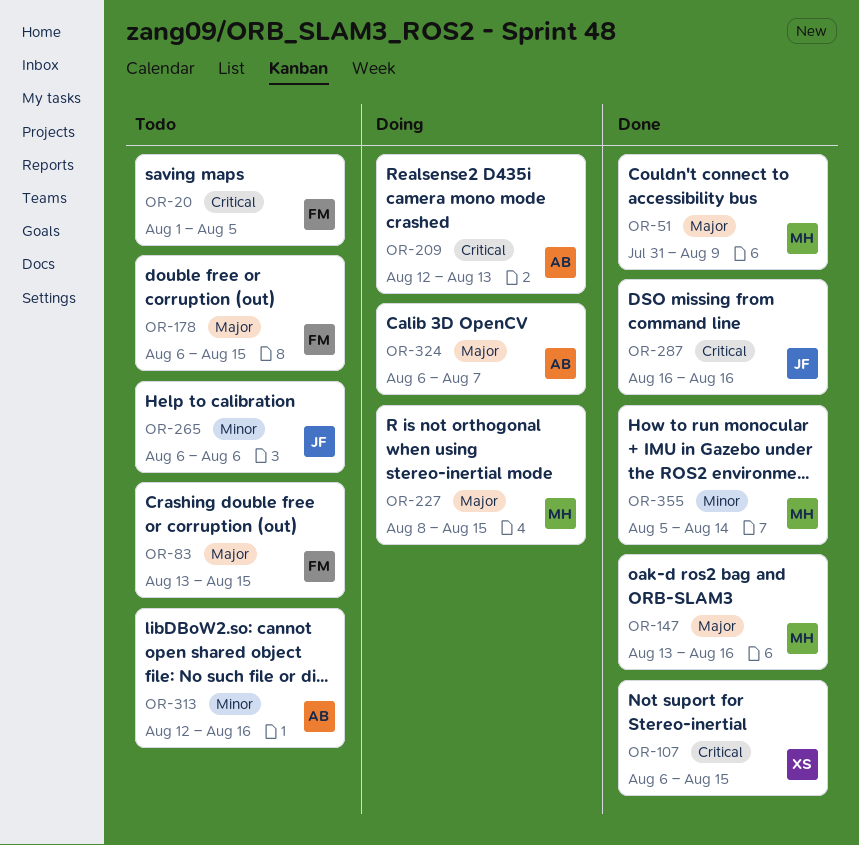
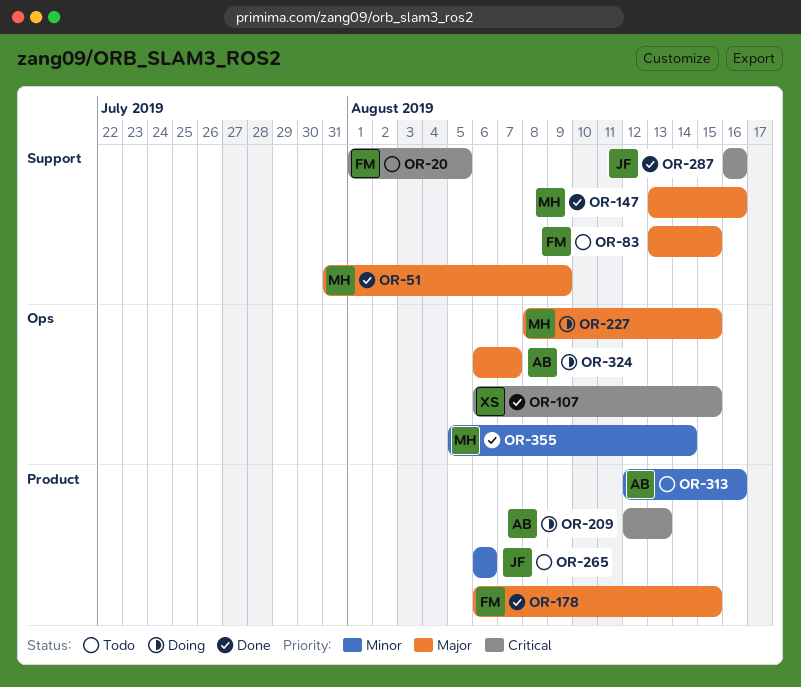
OR-178, status: Todo -> Done

